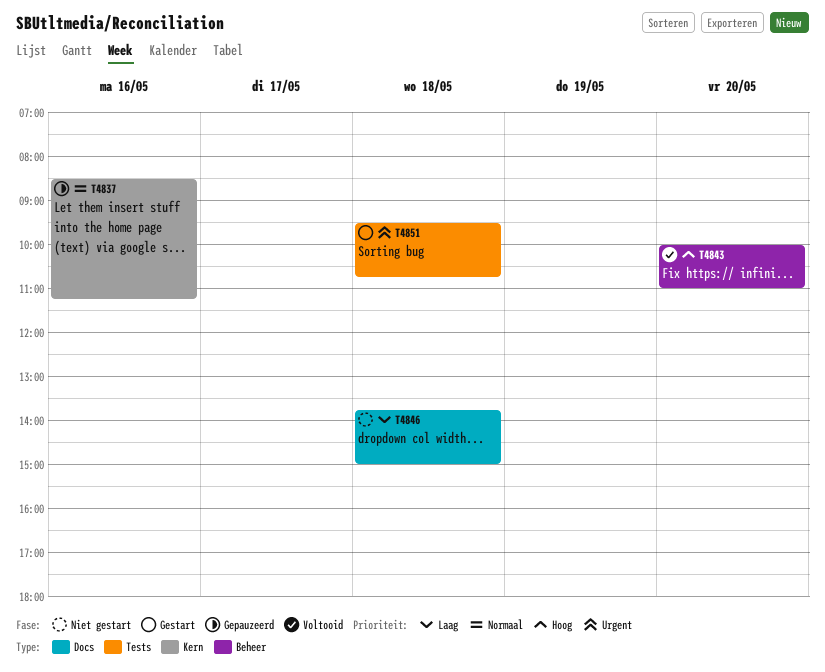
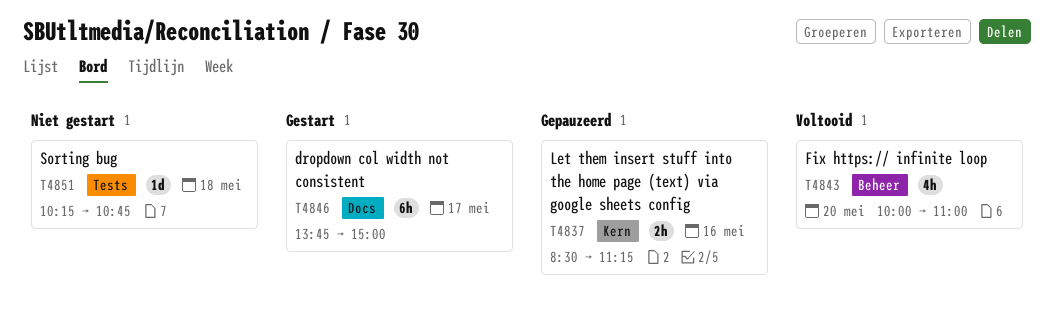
T4846, status: Niet gestart -> Gestart
T4846, day: May 18 -> May 17
T4851, status: Gestart -> Niet gestart
T4851, begins: 09:30 -> 10:15

